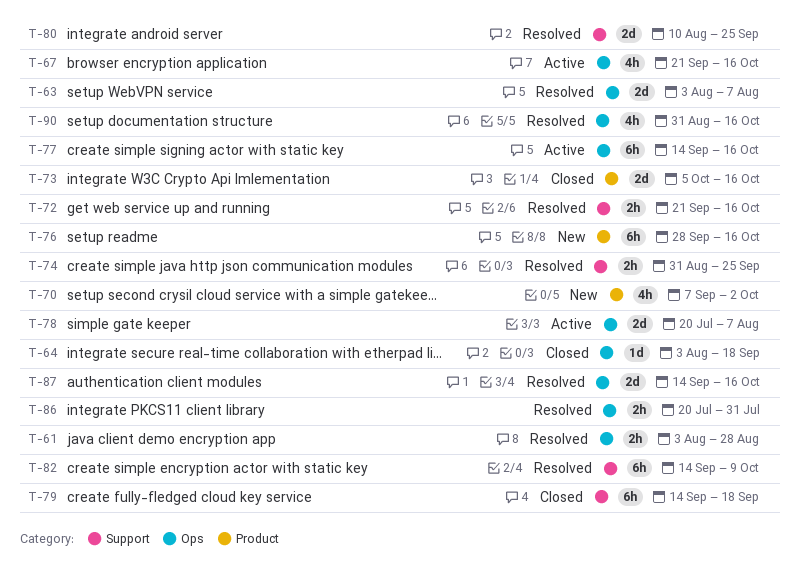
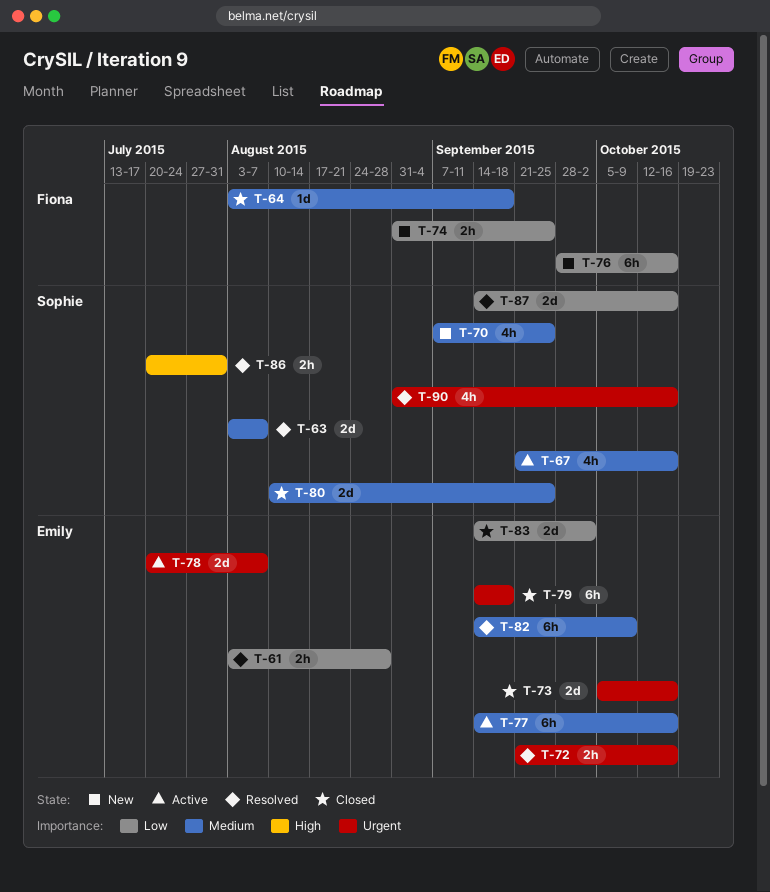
T-70, due: Oct 2 -> Sep 25
T-74, status: Resolved -> New
T-80, status: Resolved -> Closed
T-83: none -> present

